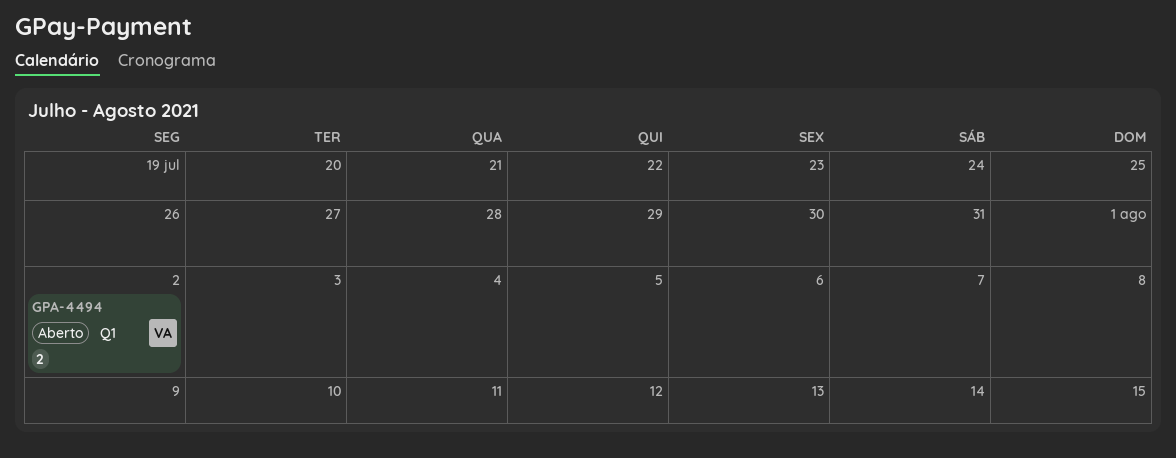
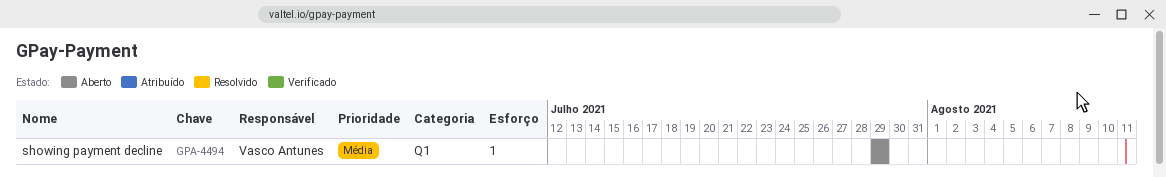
GPA-4494, estimate: 2 -> 1
GPA-4494, due: Aug 2 -> Jul 29

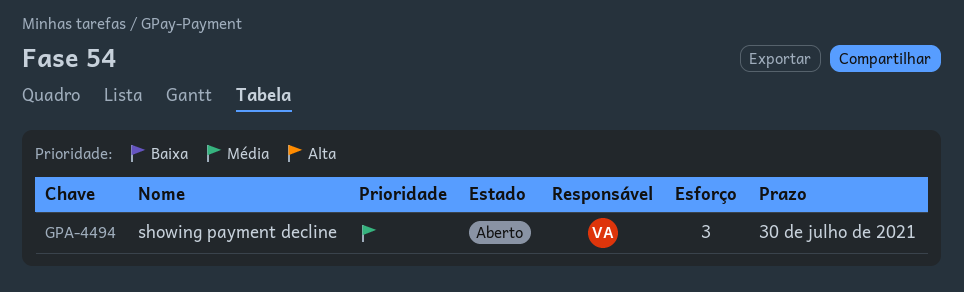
GPA-4494, estimate: 1 -> 3
GPA-4494, due: Jul 29 -> Jul 30

